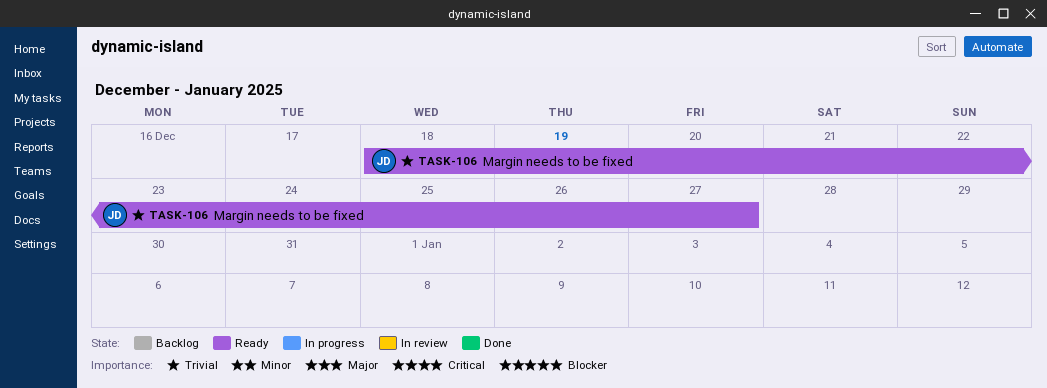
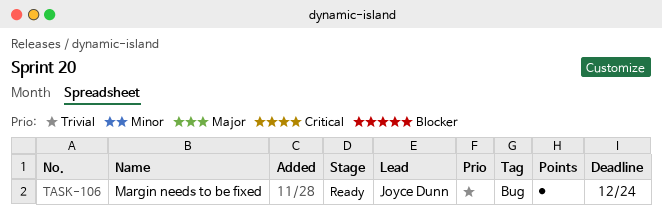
TASK-106, due: Dec 27 -> Dec 24

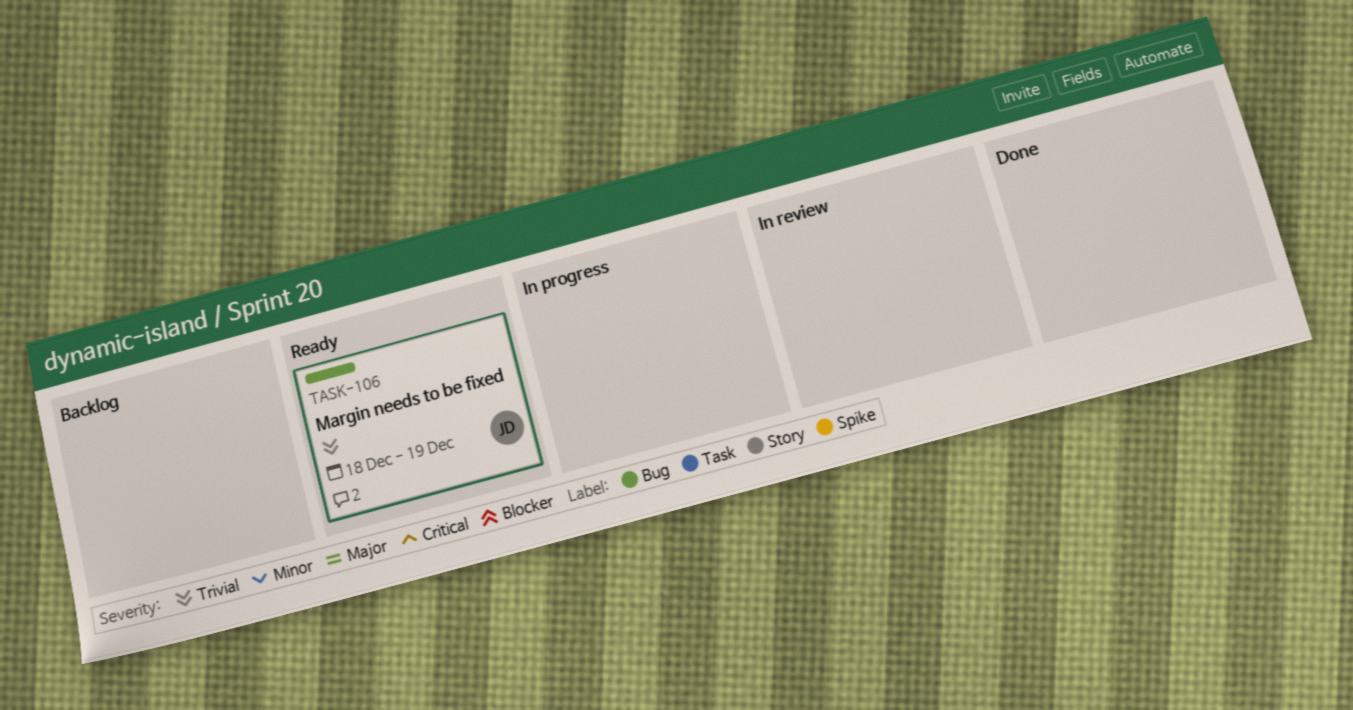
TASK-106, due: Dec 24 -> Dec 19

